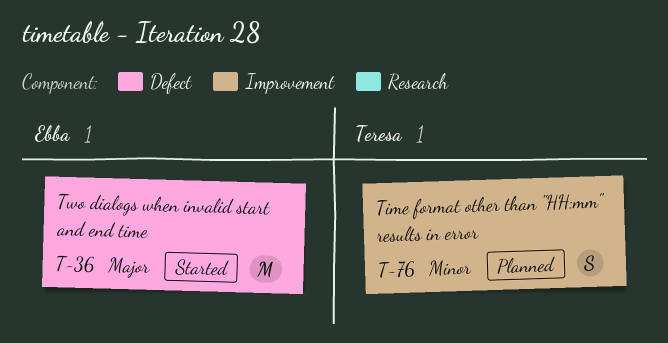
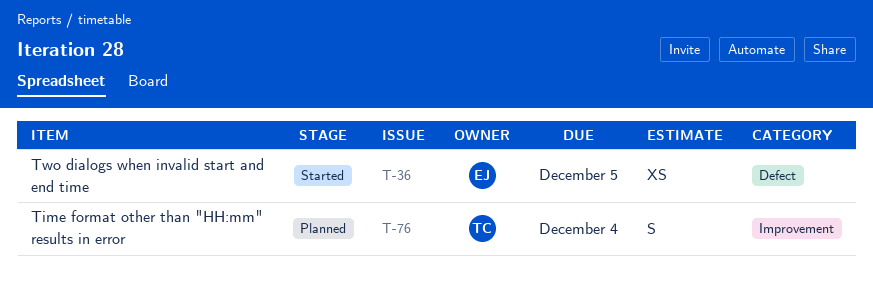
T-36, estimate: M -> XS

